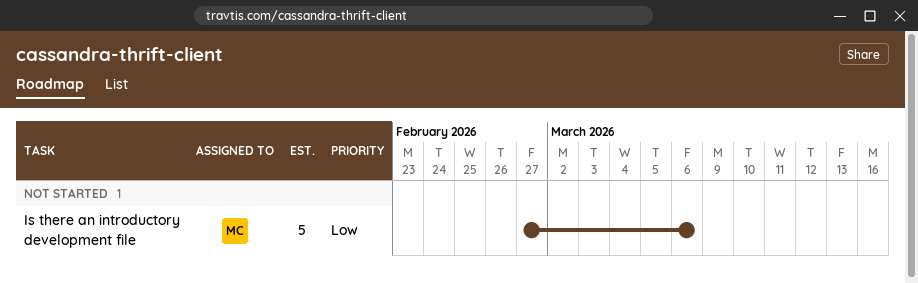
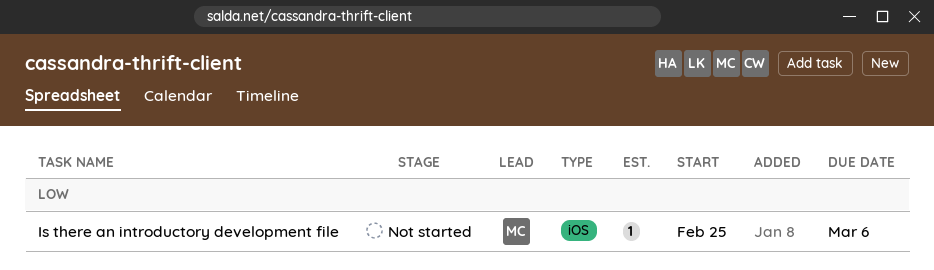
Is there an introductory development file, estimate: 5 -> 1
Is there an introductory development file, start: Feb 27 -> Feb 25

